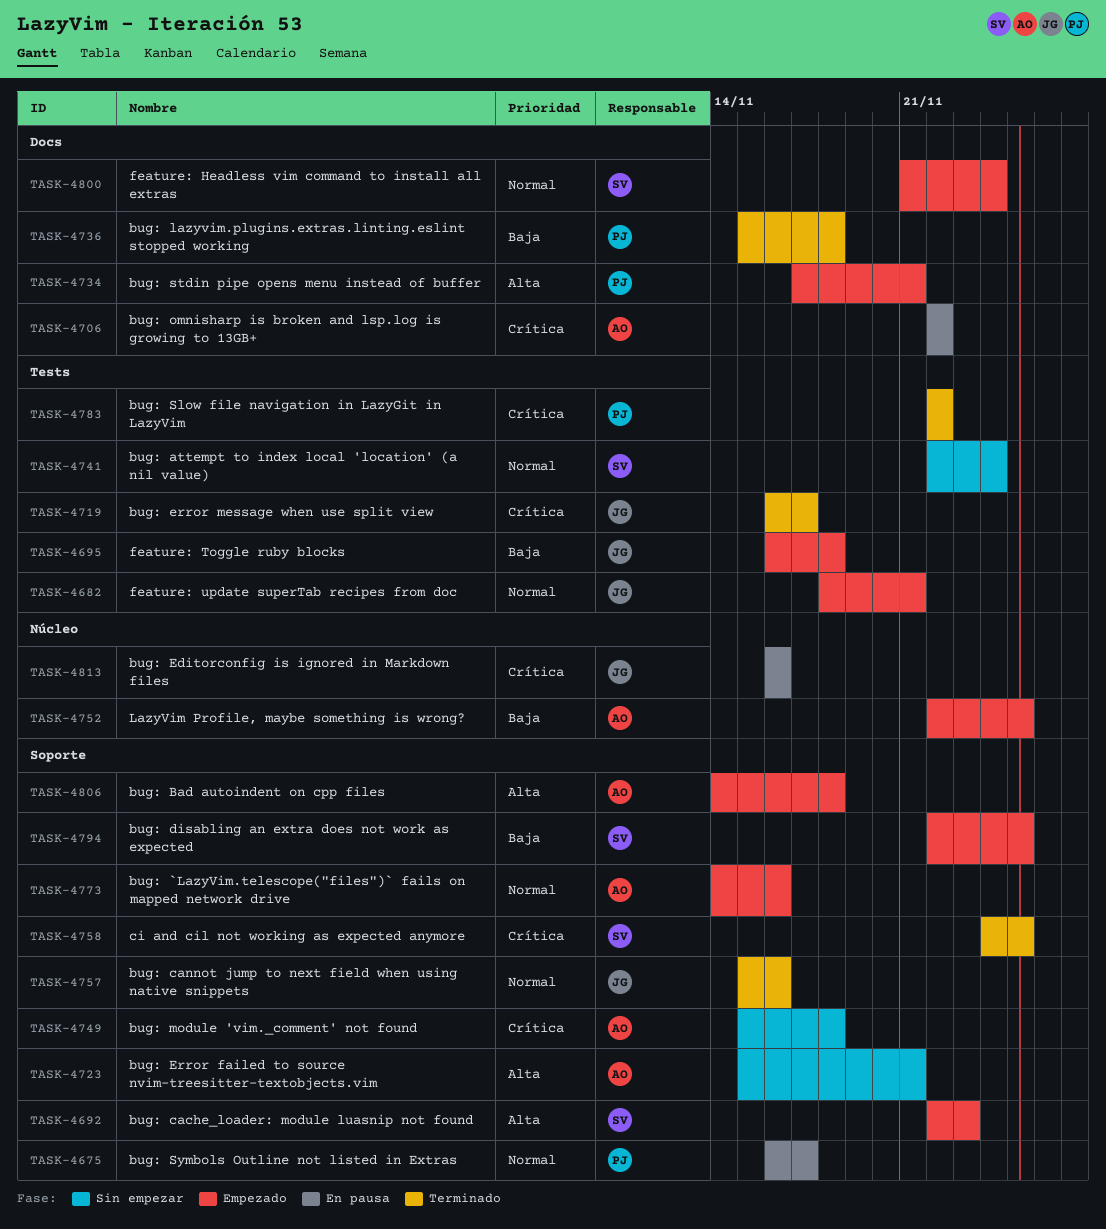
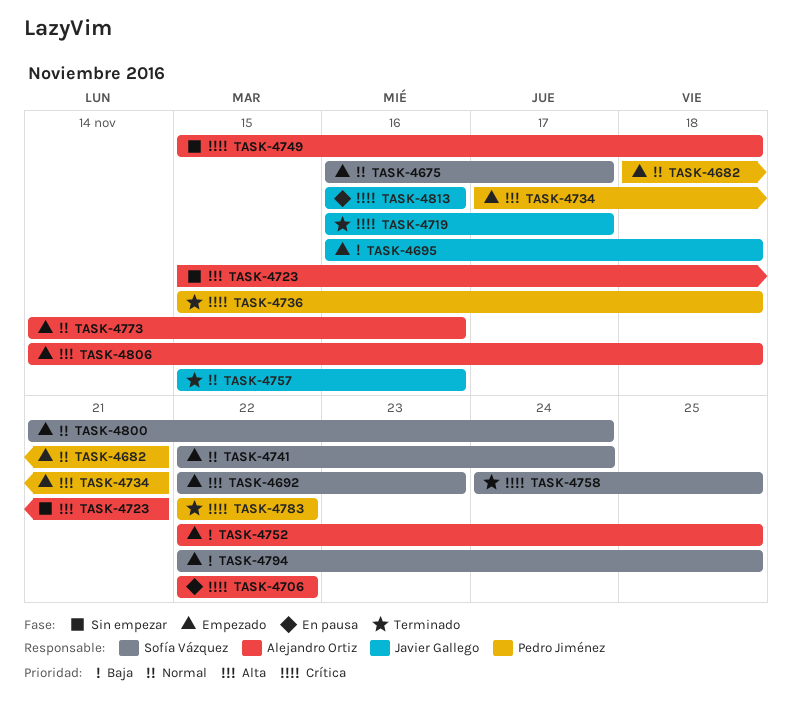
TASK-4675, status: En pausa -> Empezado
TASK-4675, owner: Pedro Jiménez -> Sofía Vázquez
TASK-4682, owner: Javier Gallego -> Pedro Jiménez
TASK-4736, priority: Baja -> Crítica
TASK-4741, status: Sin empezar -> Empezado

